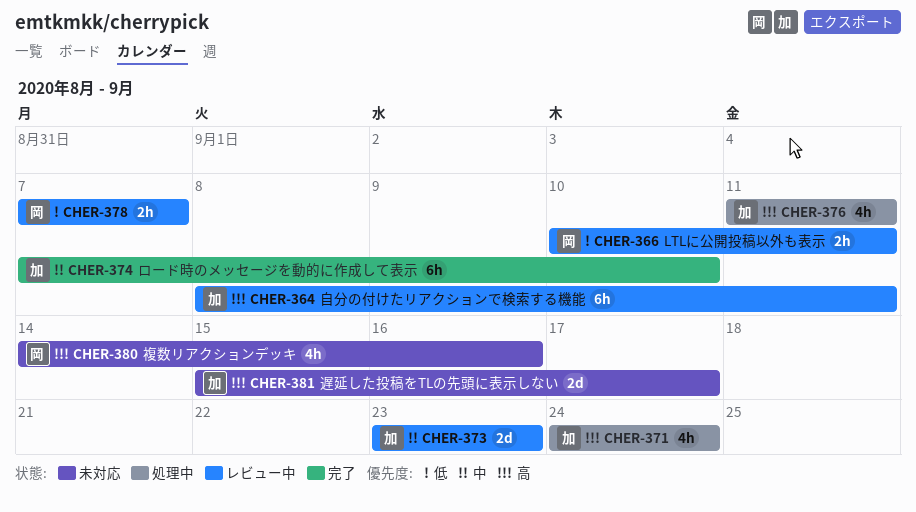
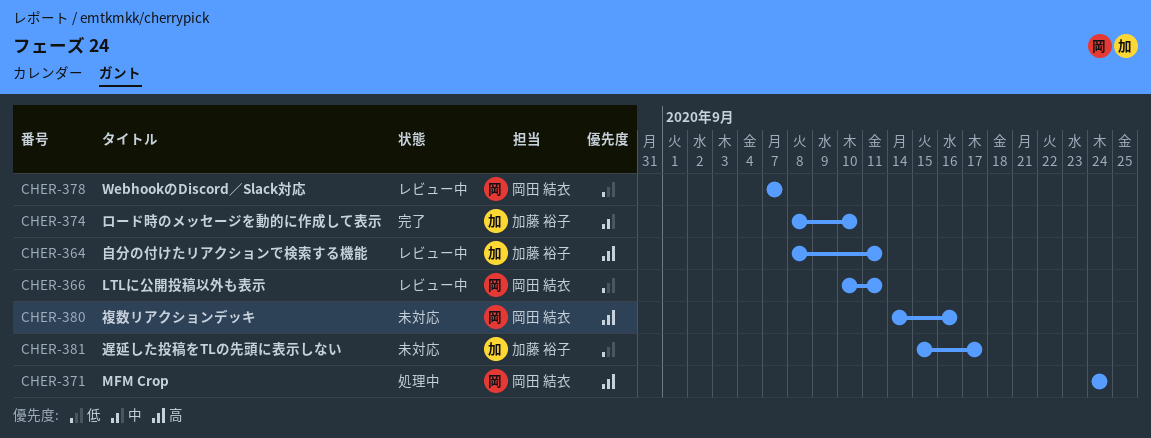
CHER-371, owner: 加藤 裕子 -> 岡田 結衣
CHER-373: present -> none
CHER-374, start: Sep 7 -> Sep 8
CHER-376: present -> none
CHER-381, priority: 高 -> 低

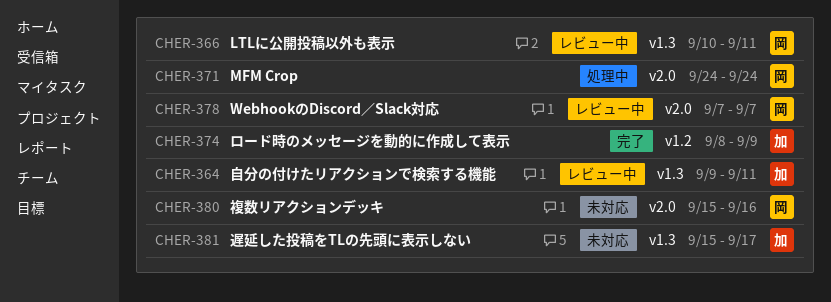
CHER-364, start: Sep 8 -> Sep 9
CHER-374, due: Sep 10 -> Sep 9
CHER-380, start: Sep 14 -> Sep 15

